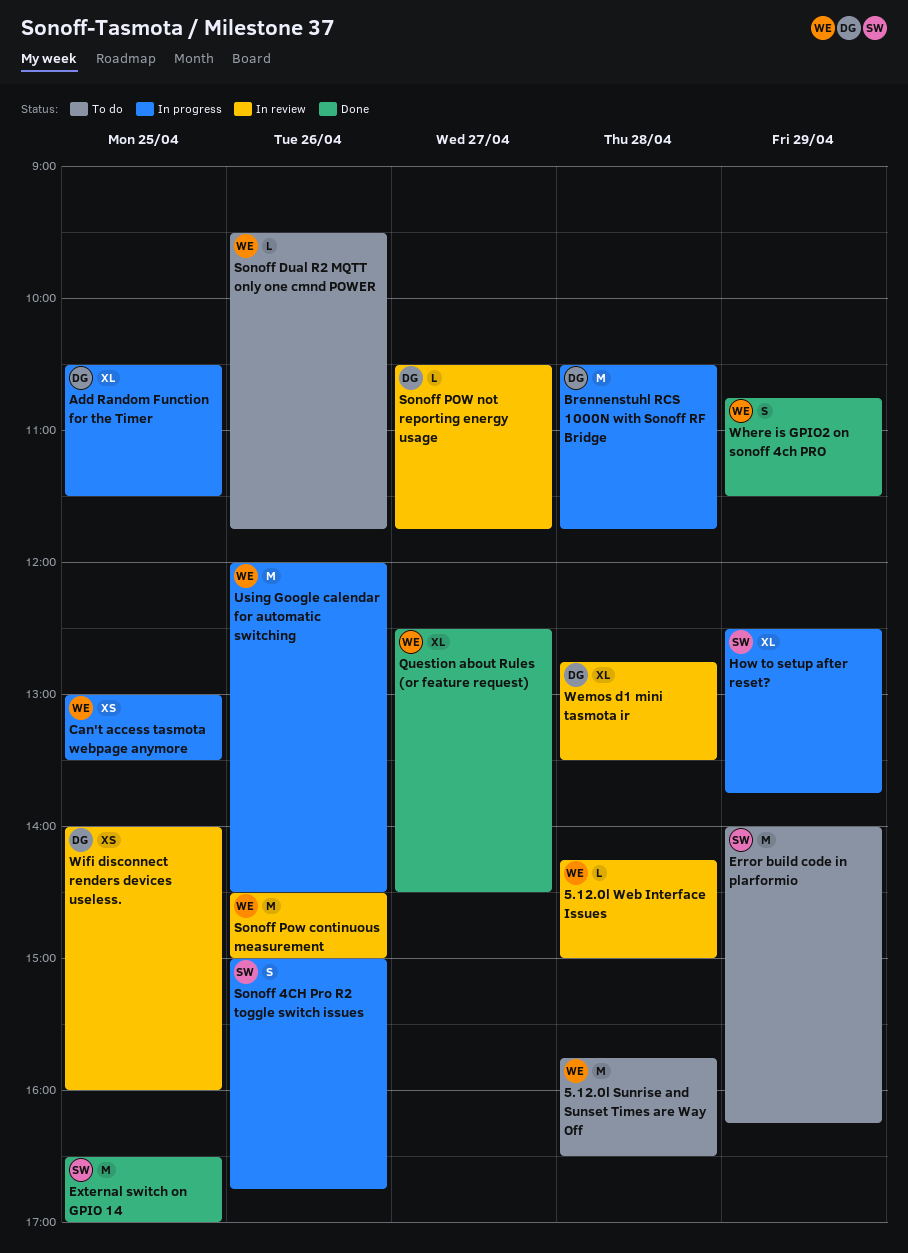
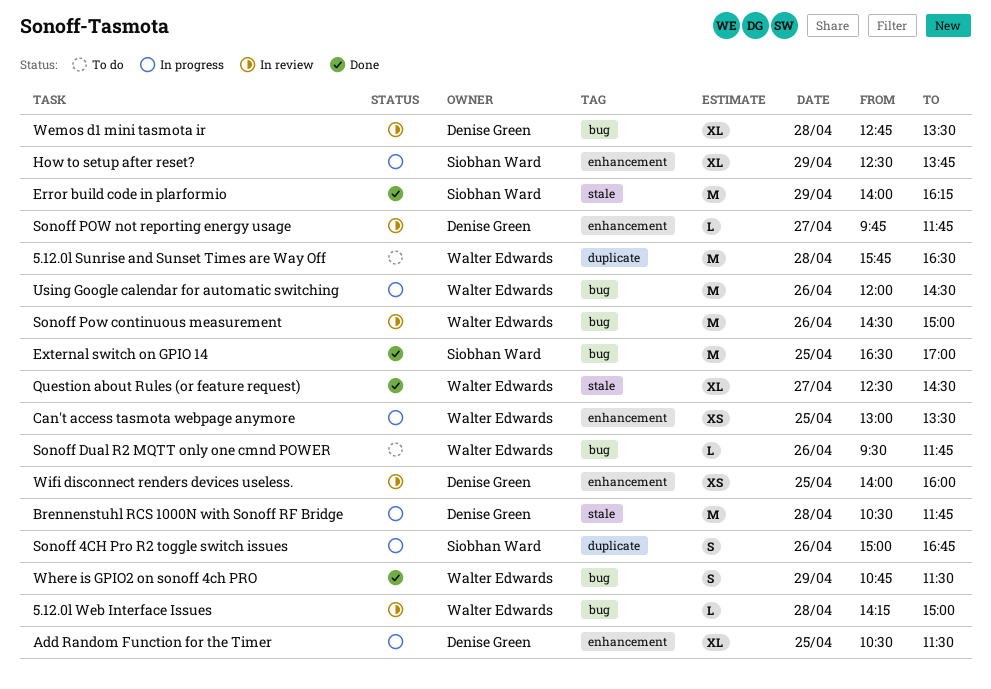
Error build code in plarformio, status: To do -> Done
Sonoff POW not reporting energy usage, begins: 10:30 -> 09:45

